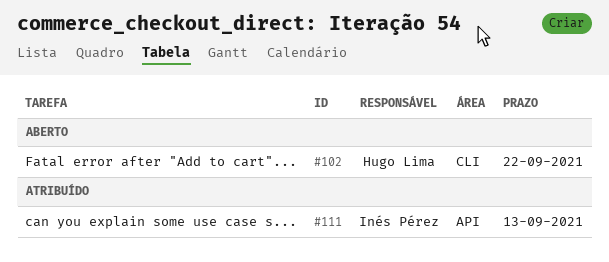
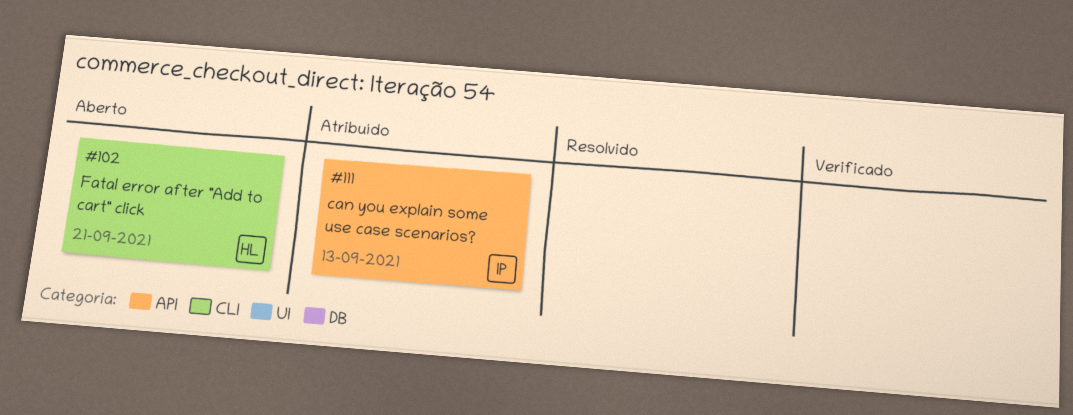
#102, due: Sep 22 -> Sep 21

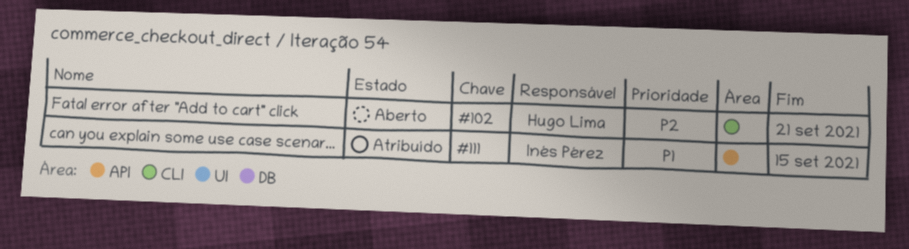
#111, due: Sep 13 -> Sep 15

